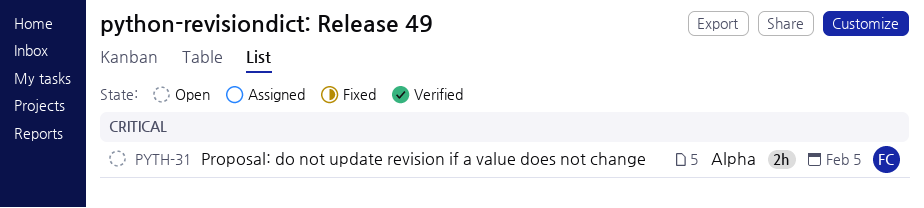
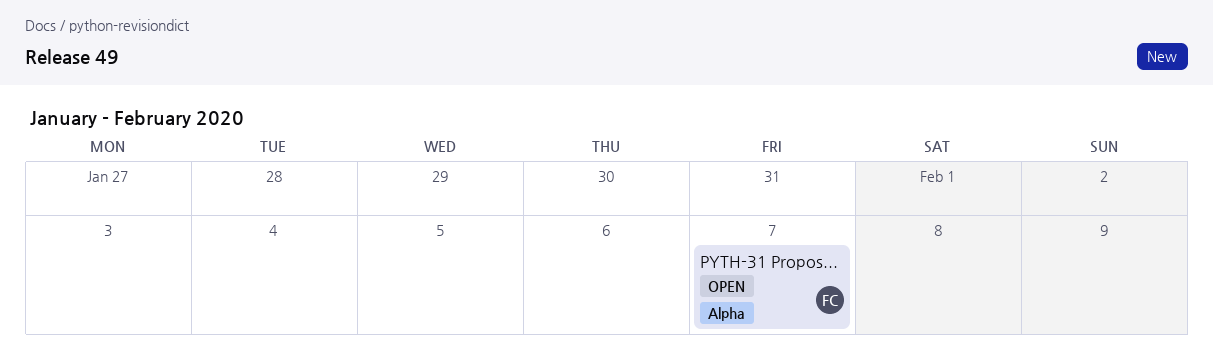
PYTH-31, due: Feb 5 -> Feb 7

